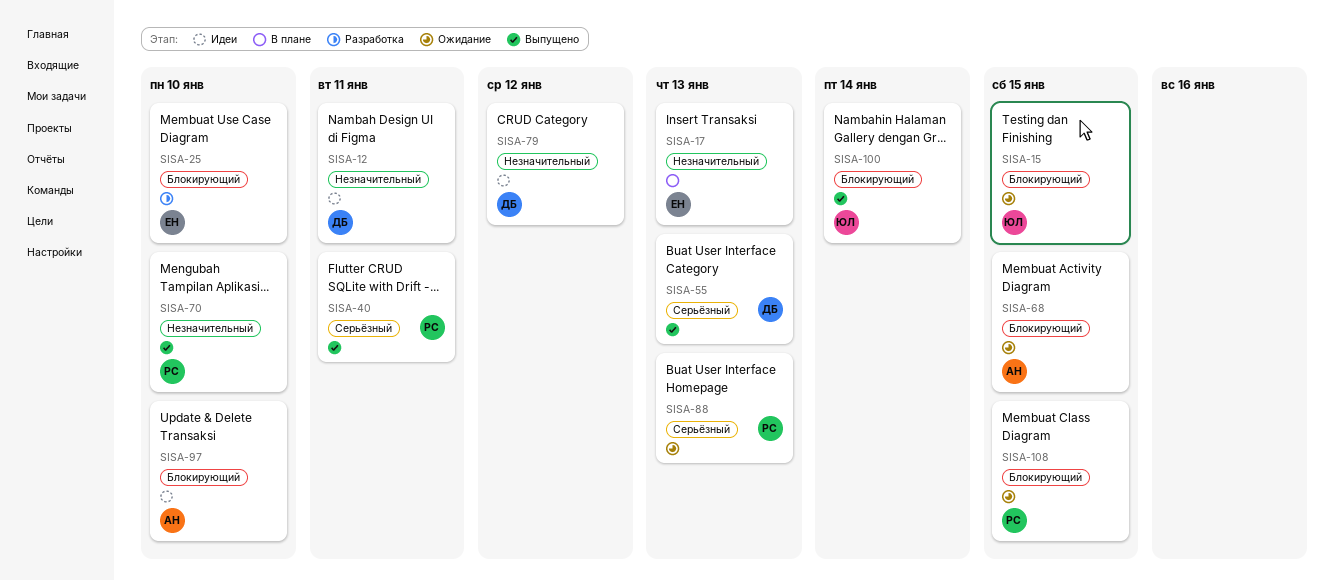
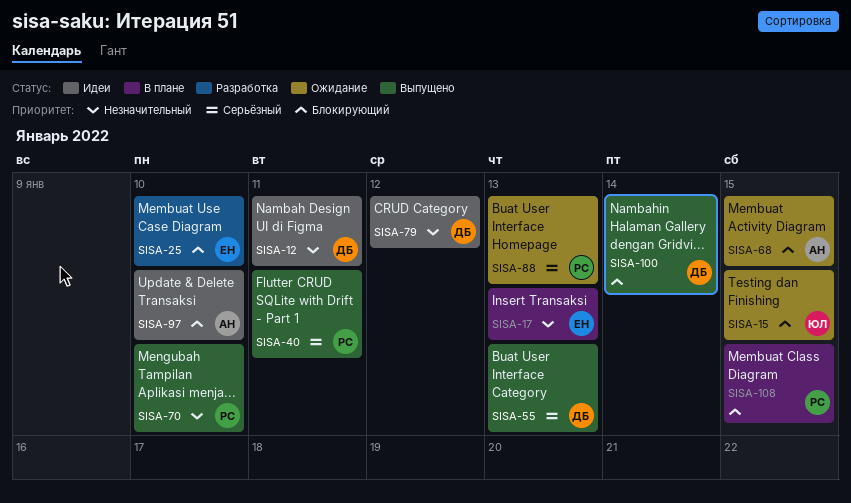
SISA-100, owner: ЮЛ -> ДБ
SISA-108, status: Ожидание -> В плане

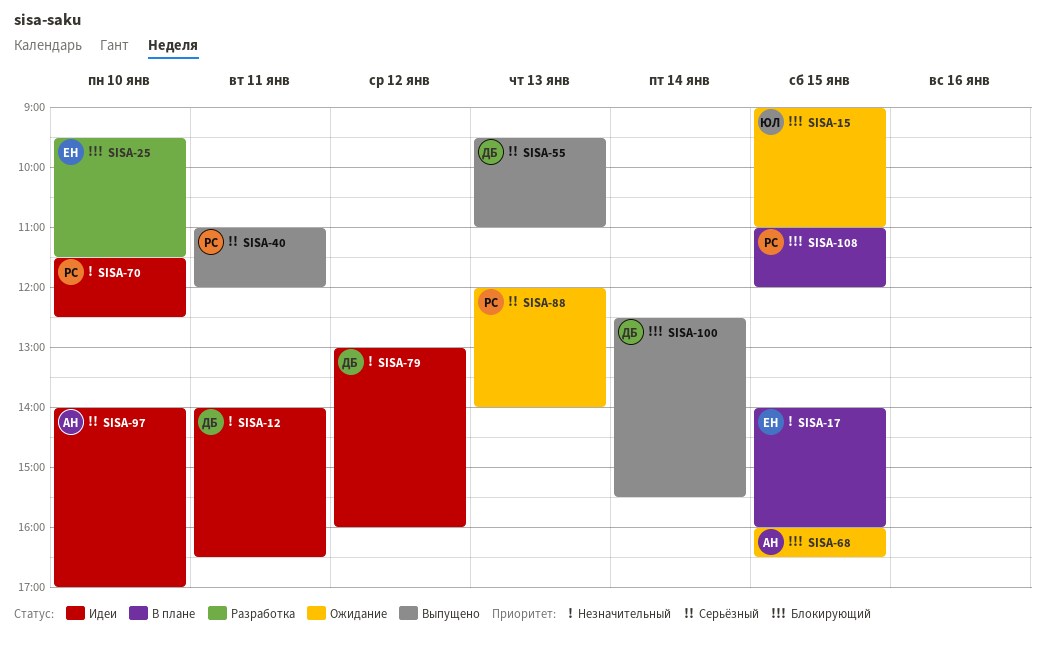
SISA-17, day: Jan 13 -> Jan 15
SISA-70, status: Выпущено -> Идеи
SISA-97, priority: Блокирующий -> Серьёзный

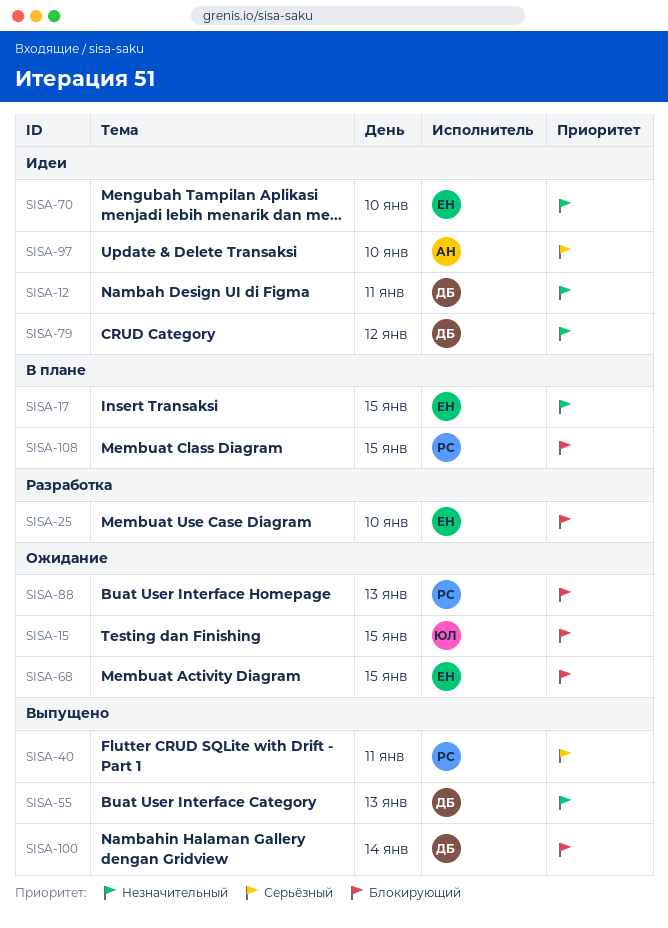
SISA-55, priority: Серьёзный -> Незначительный
SISA-68, owner: АН -> ЕН
SISA-70, owner: РС -> ЕН
SISA-88, priority: Серьёзный -> Блокирующий

